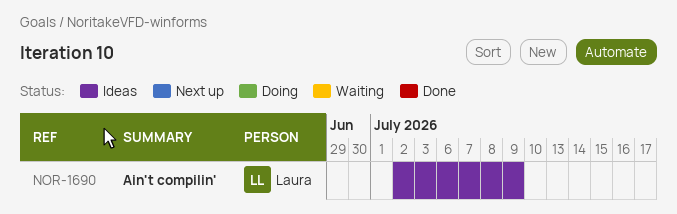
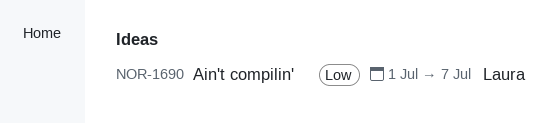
NOR-1690, start: Jul 2 -> Jul 1
NOR-1690, due: Jul 9 -> Jul 7

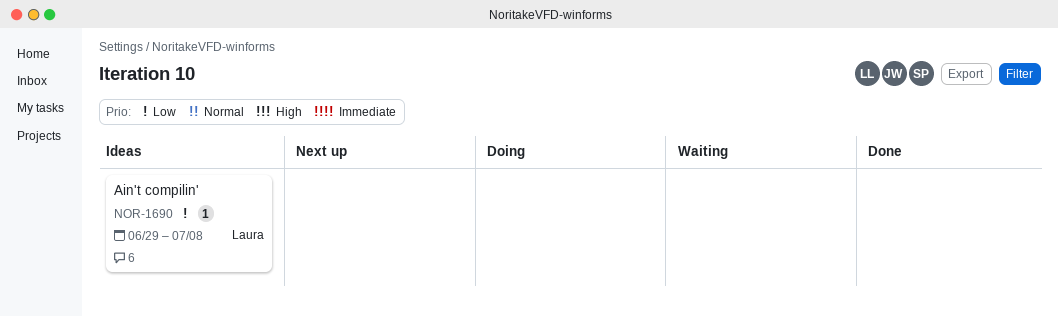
NOR-1690, start: Jul 1 -> Jun 29
NOR-1690, due: Jul 7 -> Jul 8

